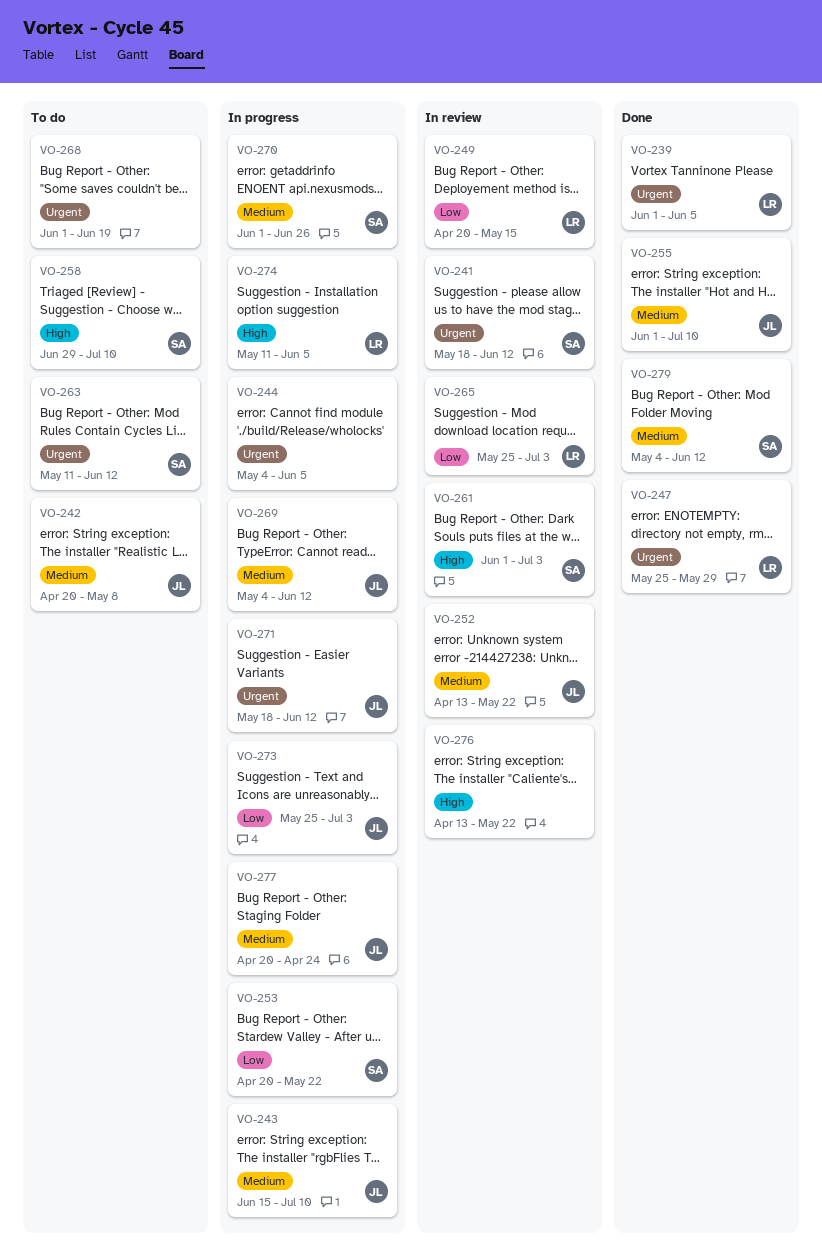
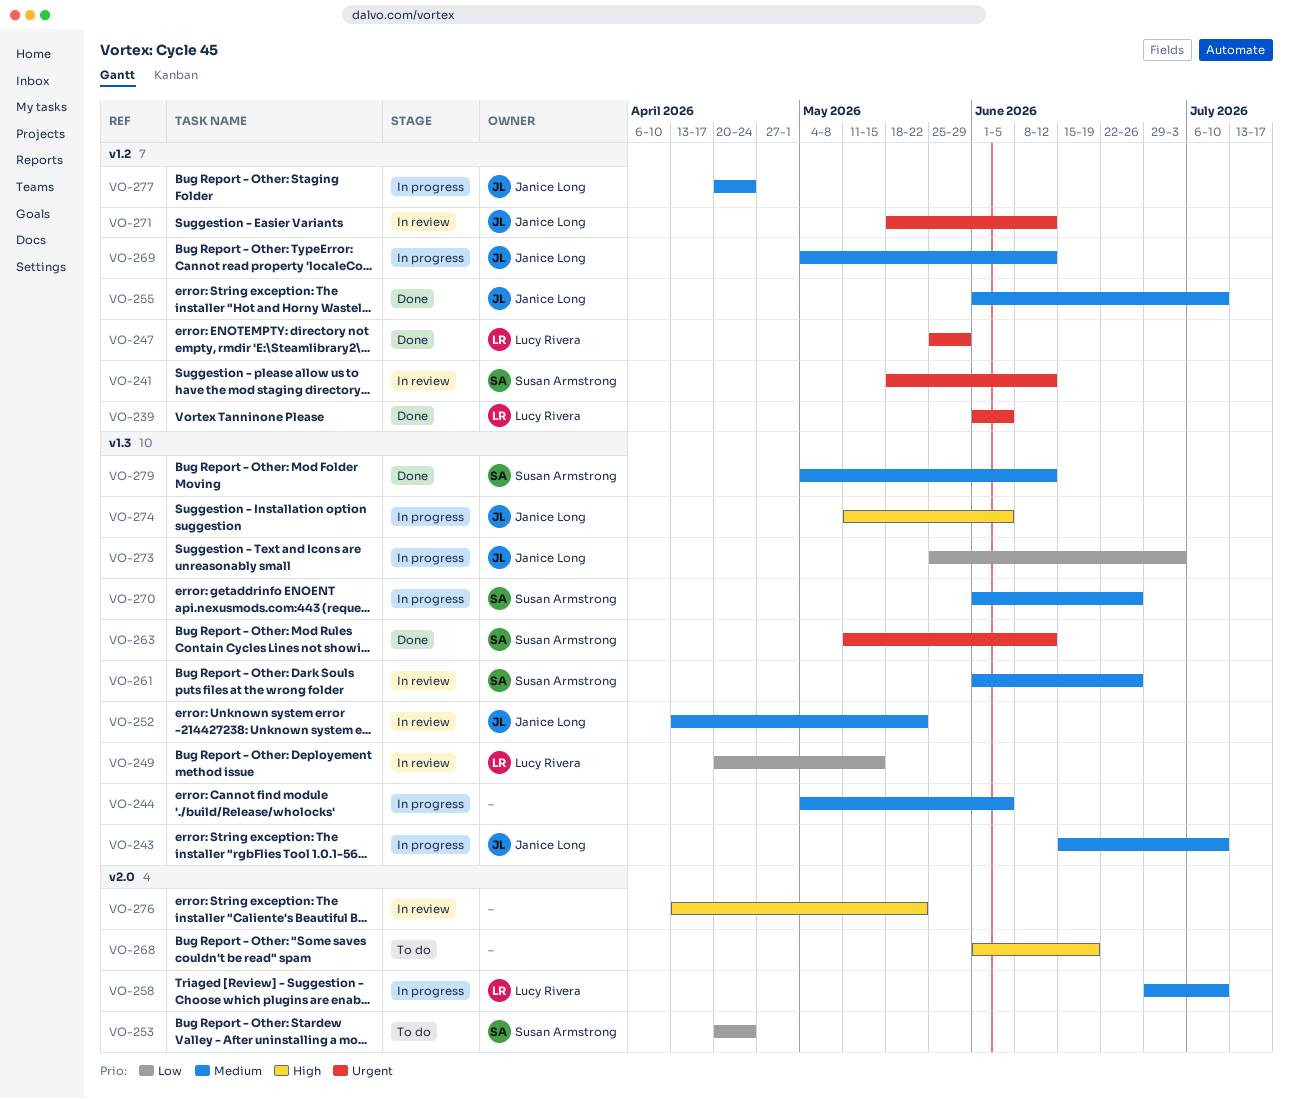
VO-242: present -> none
VO-244, priority: Urgent -> Medium
VO-253, status: In progress -> To do
VO-253, due: May 22 -> Apr 24
VO-258, status: To do -> In progress
VO-258, owner: Susan Armstrong -> Lucy Rivera
VO-258, priority: High -> Medium
VO-261, priority: High -> Medium
VO-261, due: Jul 3 -> Jun 26
VO-263, status: To do -> Done
VO-265: present -> none
VO-268, priority: Urgent -> High
VO-271, status: In progress -> In review
VO-274, owner: Lucy Rivera -> Janice Long

